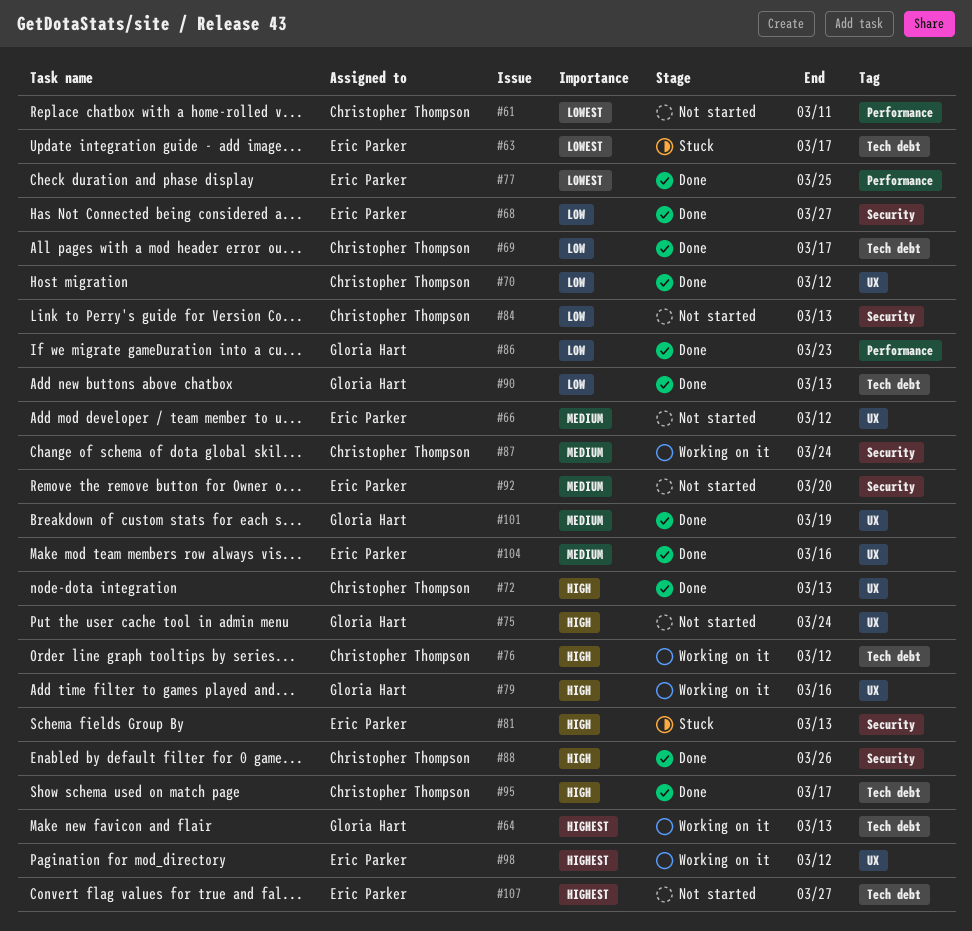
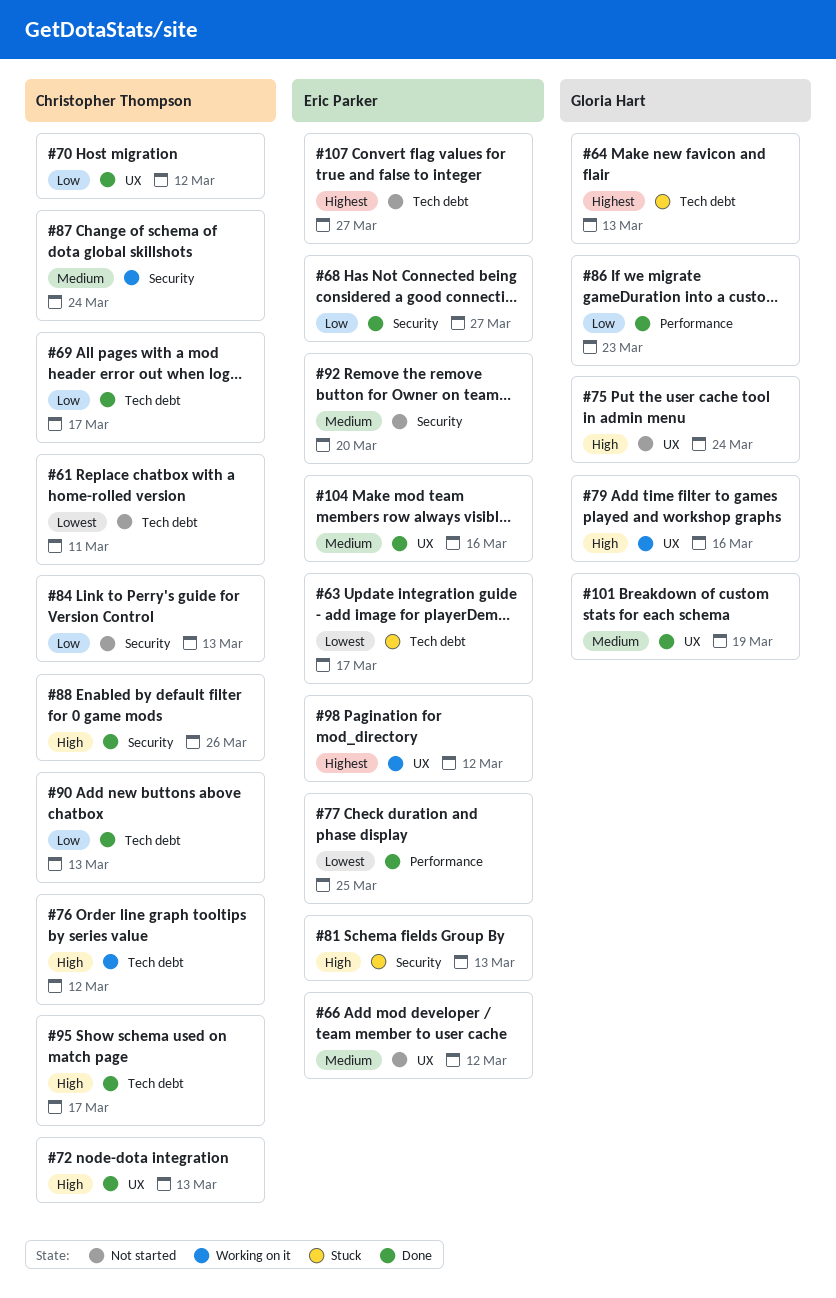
#61, label: Performance -> Tech debt
#64, status: Working on it -> Stuck
#90, owner: Gloria Hart -> Christopher Thompson

